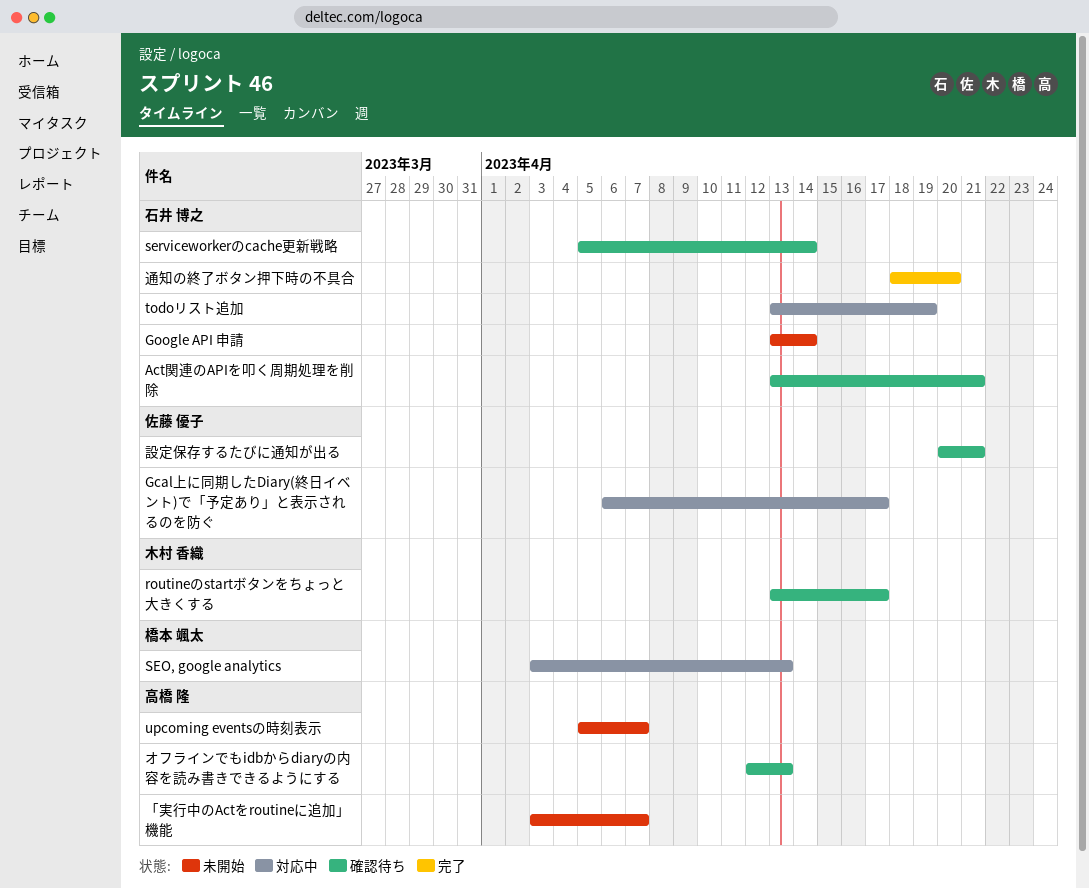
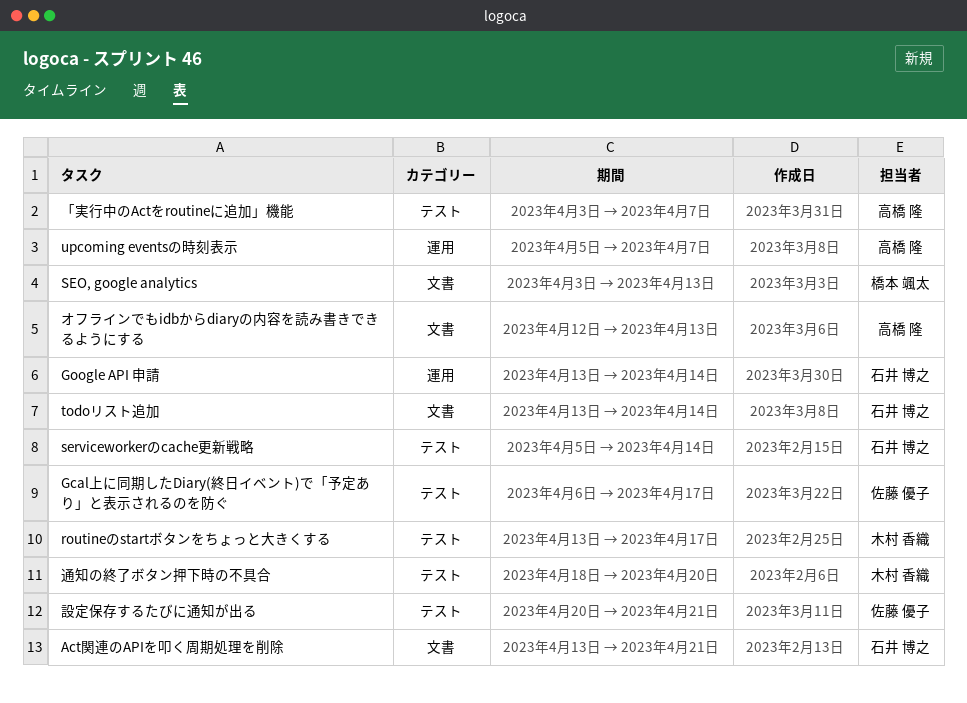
todoリスト追加, due: Apr 19 -> Apr 14
通知の終了ボタン押下時の不具合, owner: 石井 博之 -> 木村 香織

